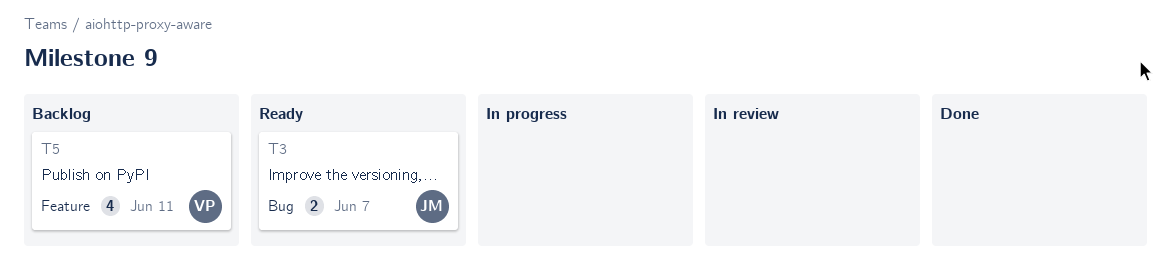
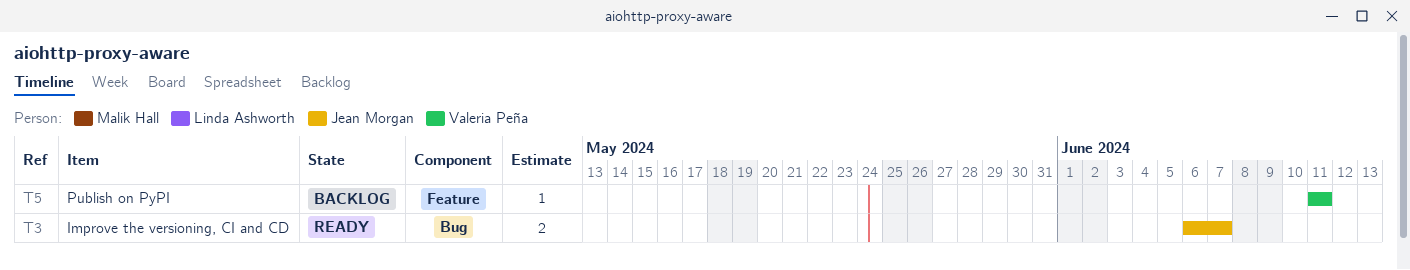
T5, estimate: 4 -> 1

